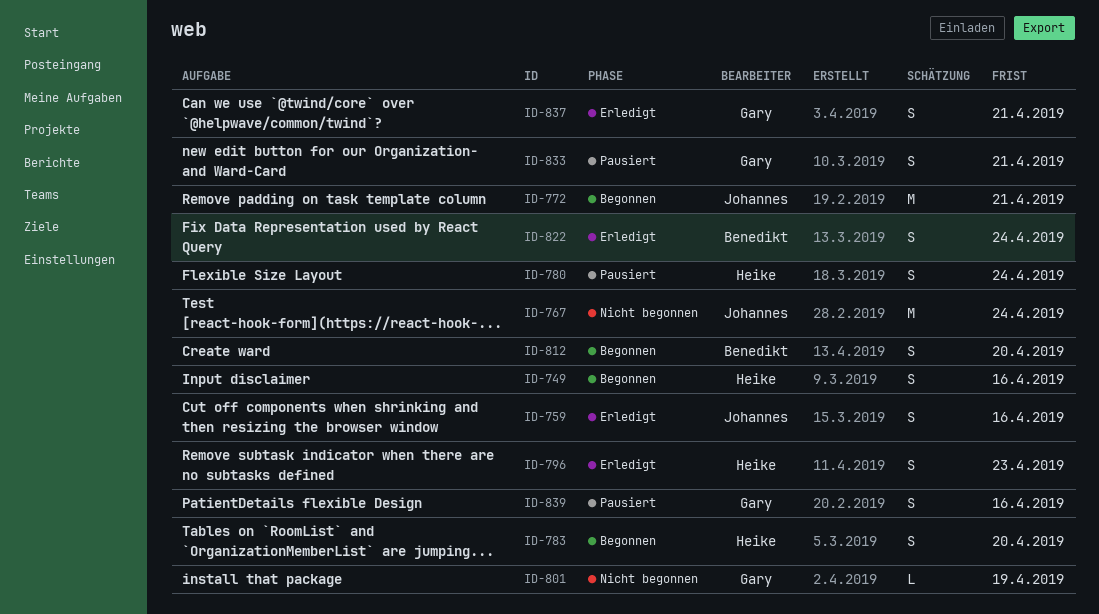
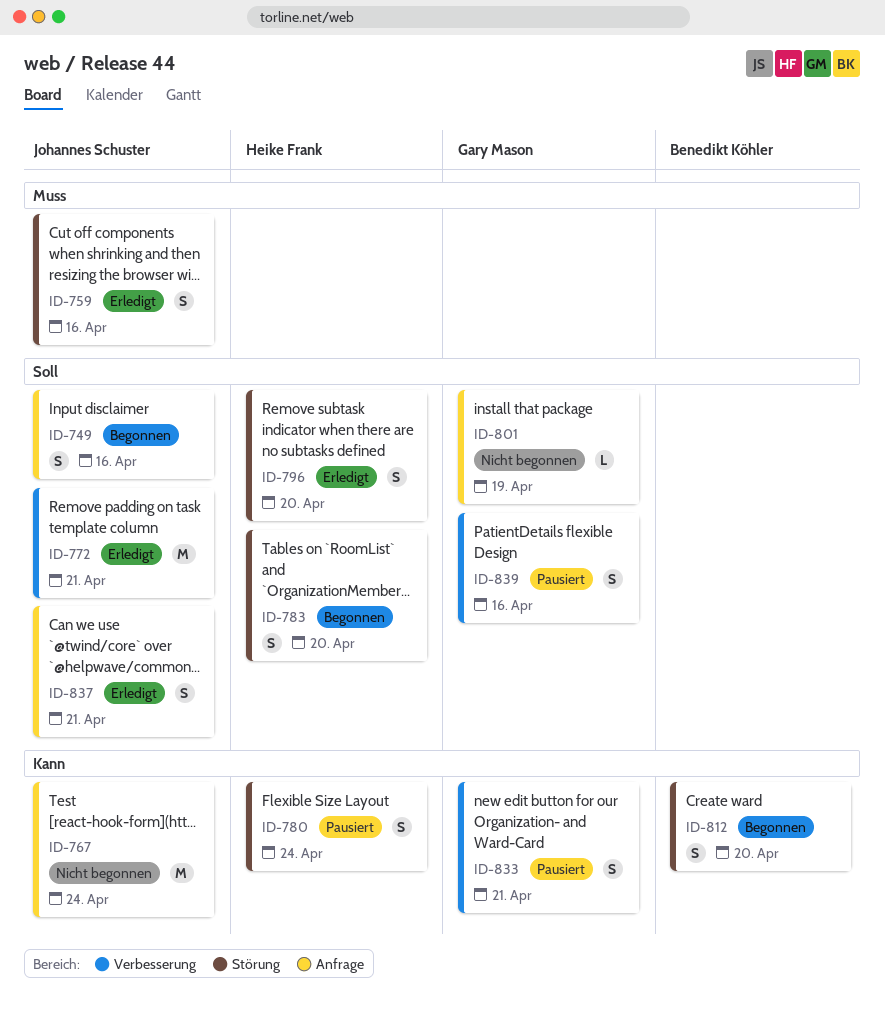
ID-749, owner: Heike Frank -> Johannes Schuster
ID-772, status: Begonnen -> Erledigt
ID-796, due: Apr 23 -> Apr 20
ID-822: present -> none
ID-837, owner: Gary Mason -> Johannes Schuster

